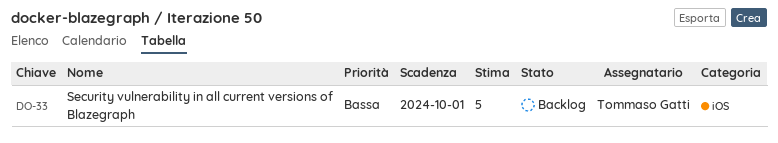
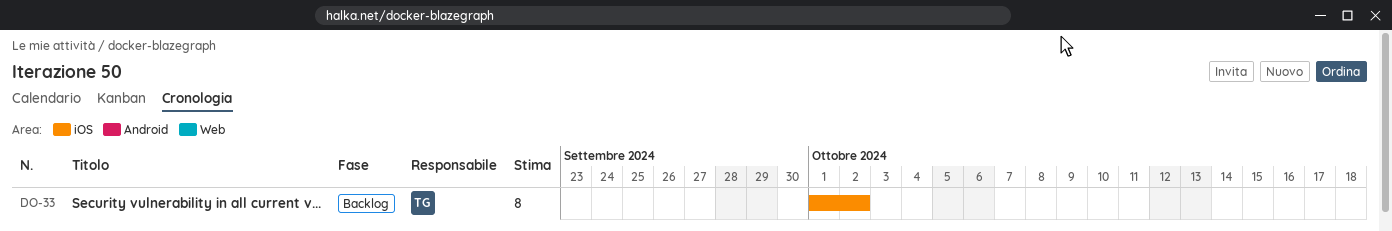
DO-33, estimate: 5 -> 8
DO-33, due: Oct 1 -> Oct 2

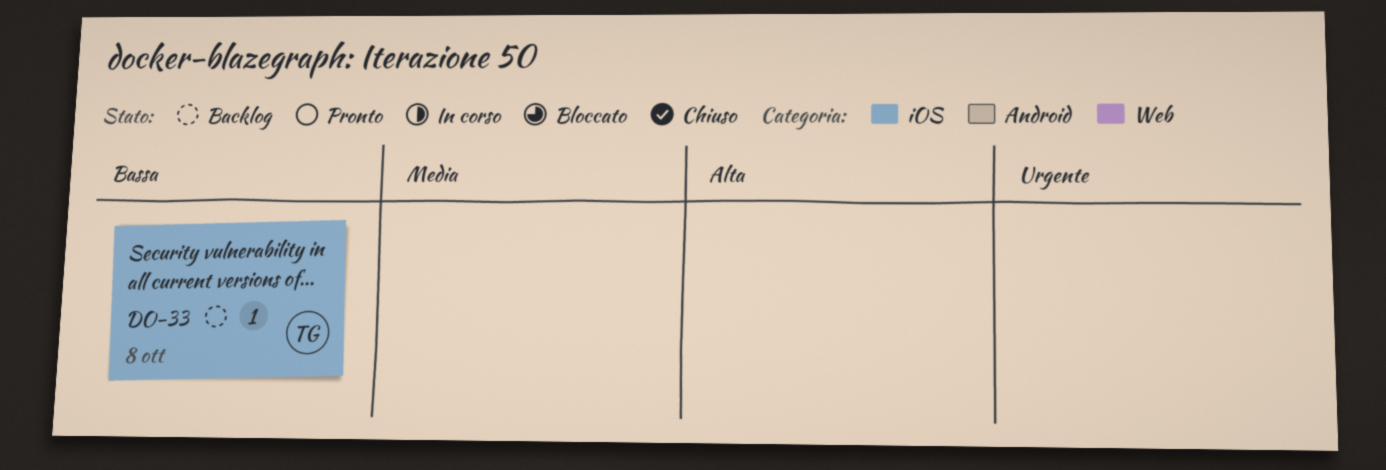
DO-33, estimate: 8 -> 1
DO-33, due: Oct 2 -> Oct 8

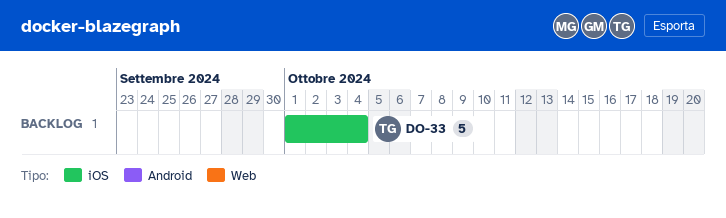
DO-33, estimate: 1 -> 5
DO-33, due: Oct 8 -> Oct 4

